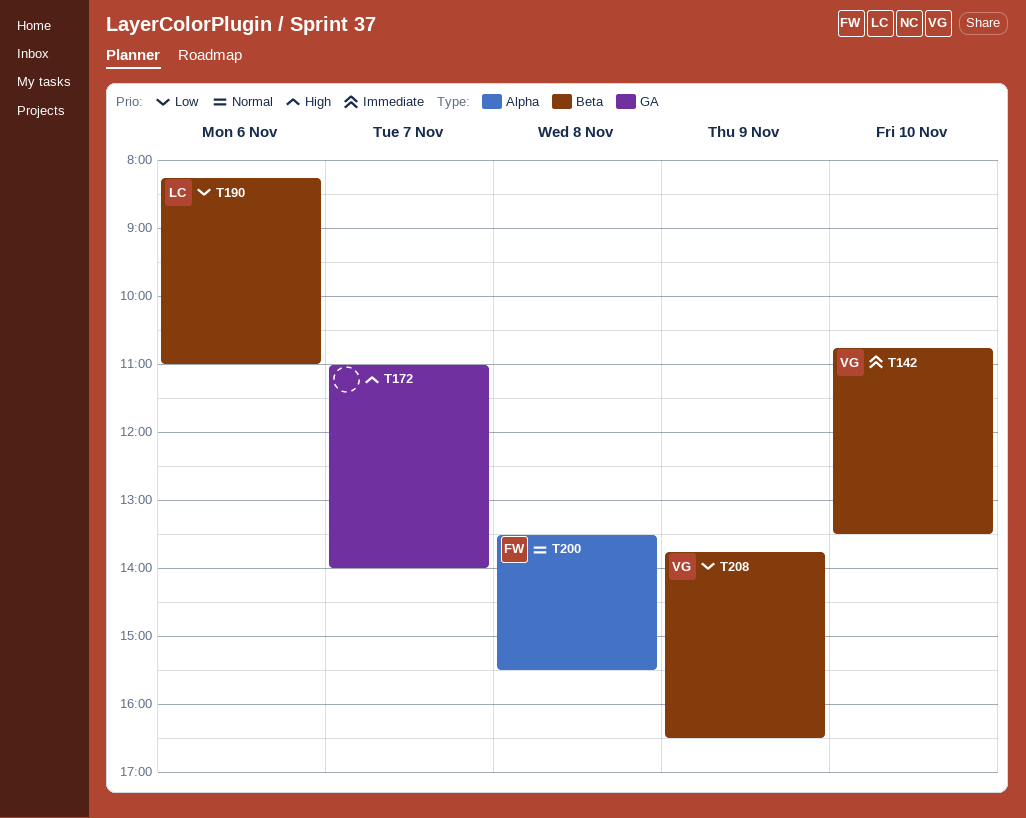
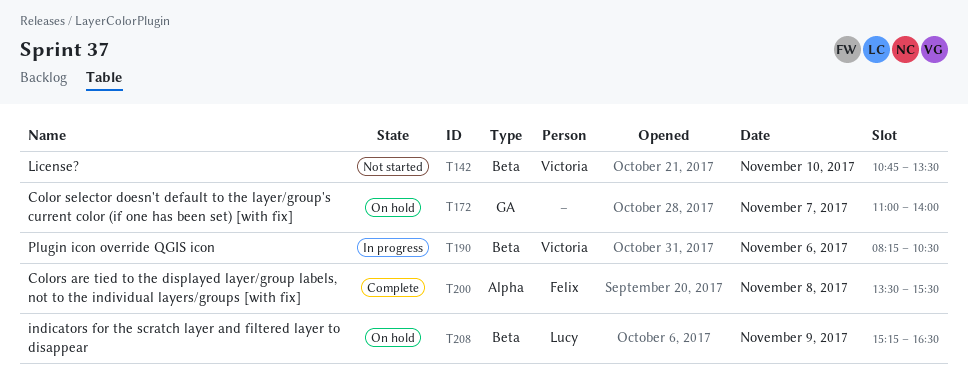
T190, owner: Lucy -> Victoria
T190, ends: 11:00 -> 10:30
T208, owner: Victoria -> Lucy
T208, begins: 13:45 -> 15:15

